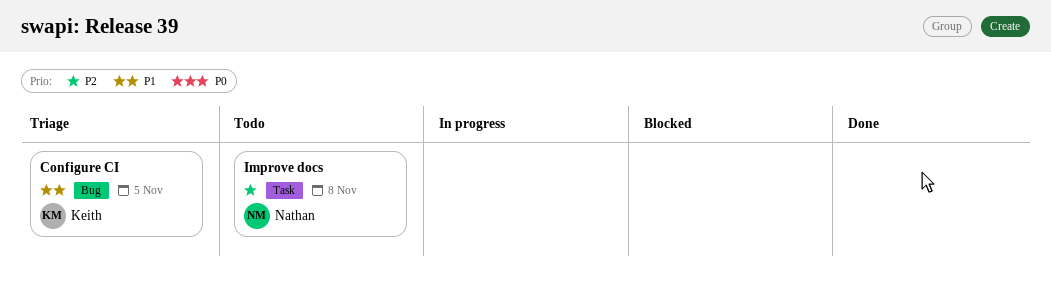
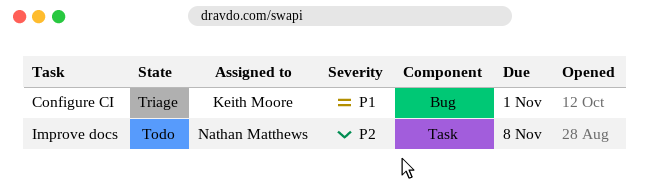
Configure CI, due: Nov 5 -> Nov 1

